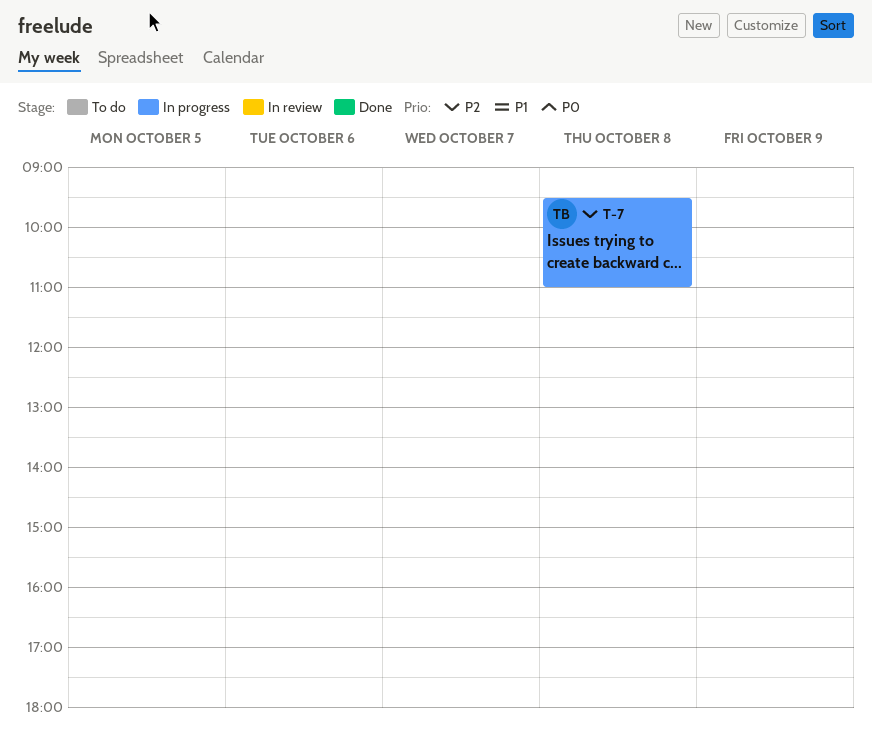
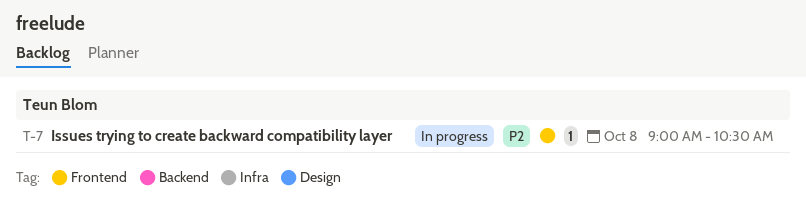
T-7, begins: 09:30 -> 09:00
T-7, ends: 11:00 -> 10:30

